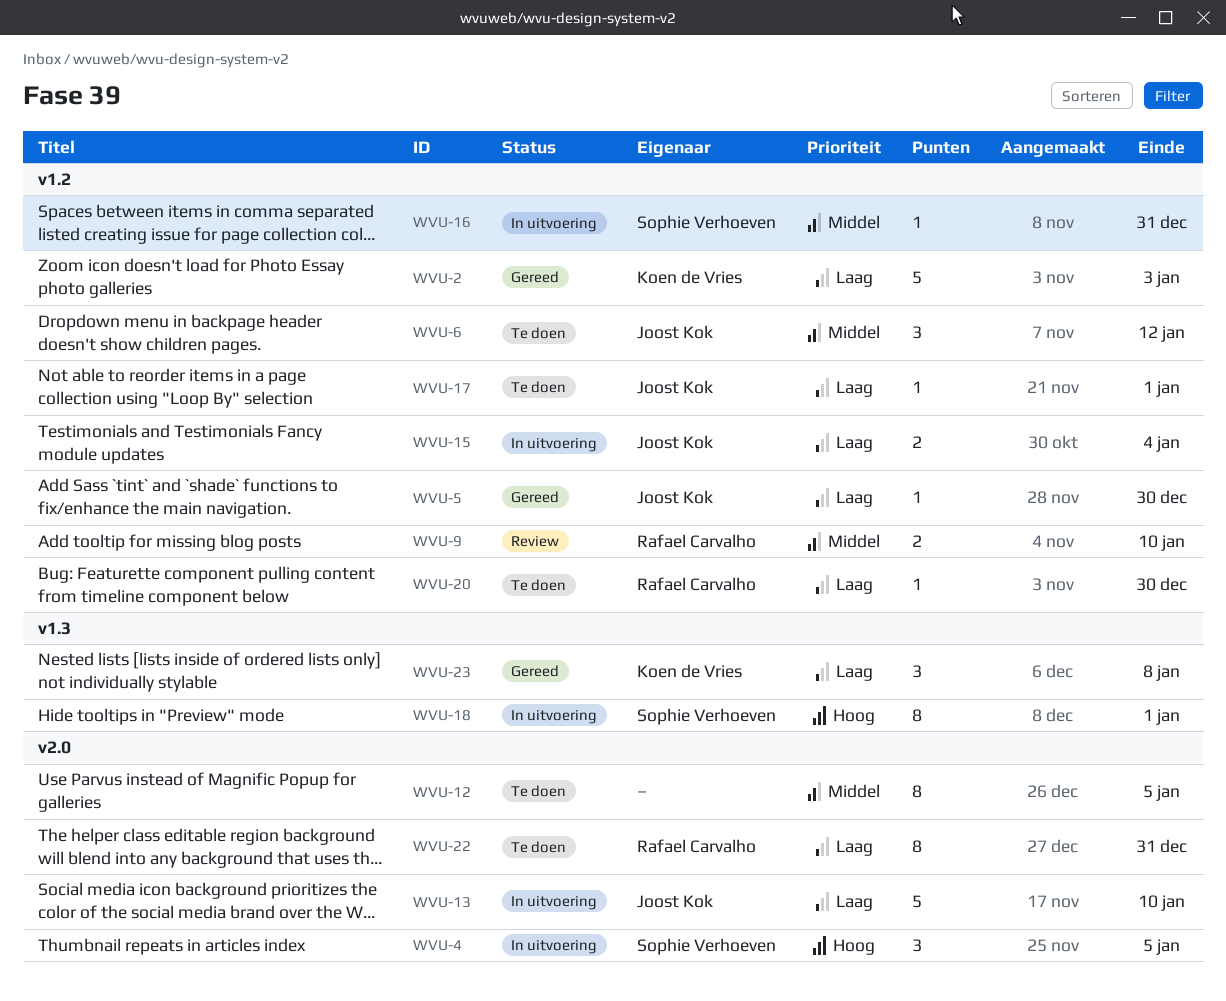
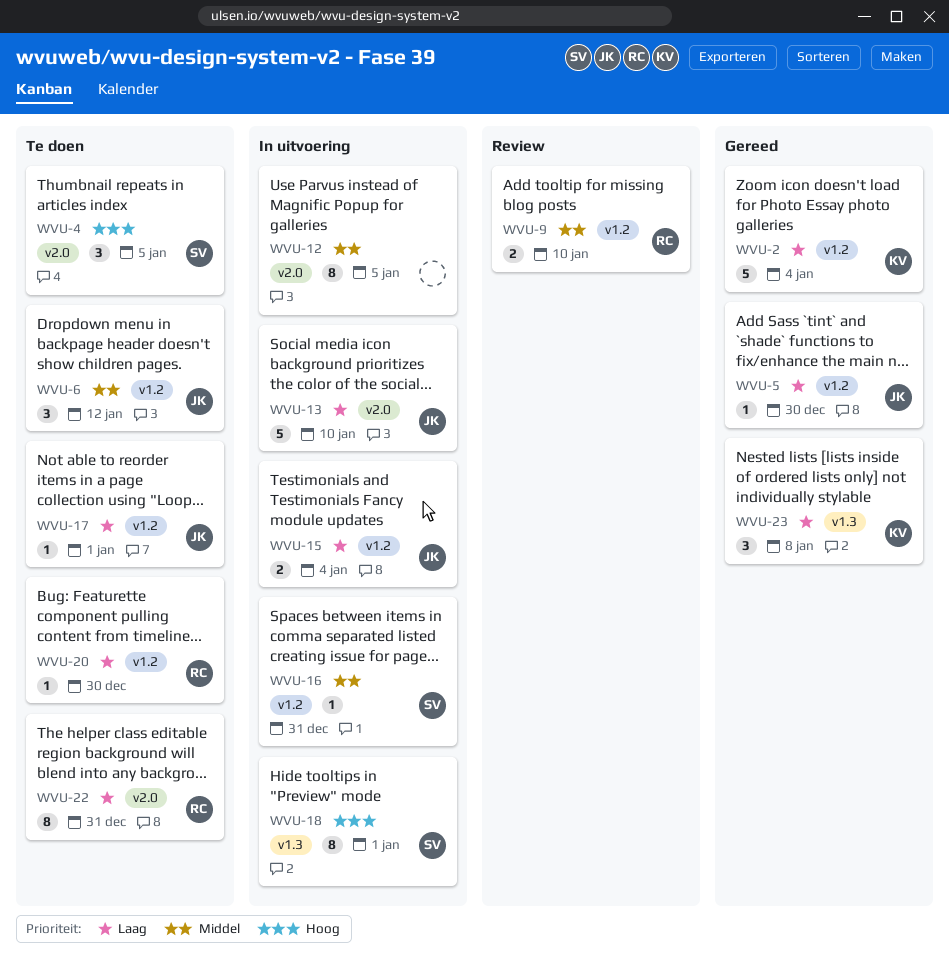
WVU-2, due: Jan 3 -> Jan 4
WVU-4, status: In uitvoering -> Te doen
WVU-12, status: Te doen -> In uitvoering

